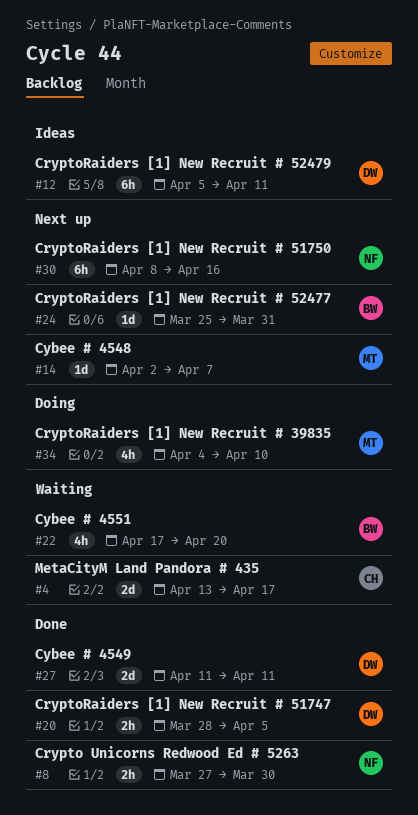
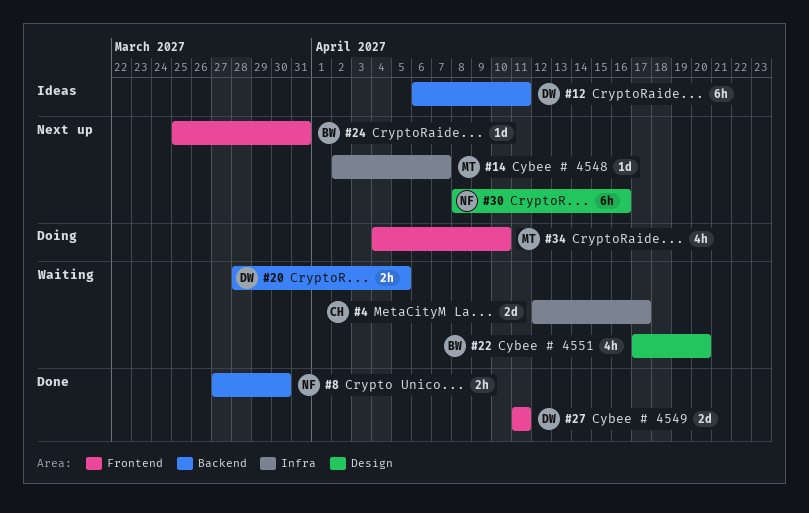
#4, start: Apr 13 -> Apr 12
#12, start: Apr 5 -> Apr 6
#20, status: Done -> Waiting

